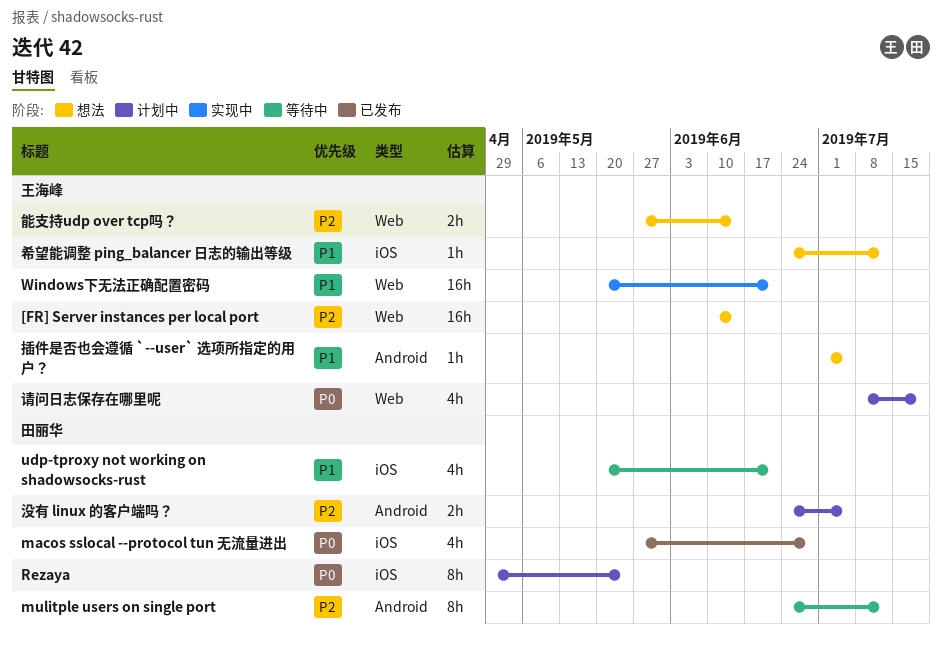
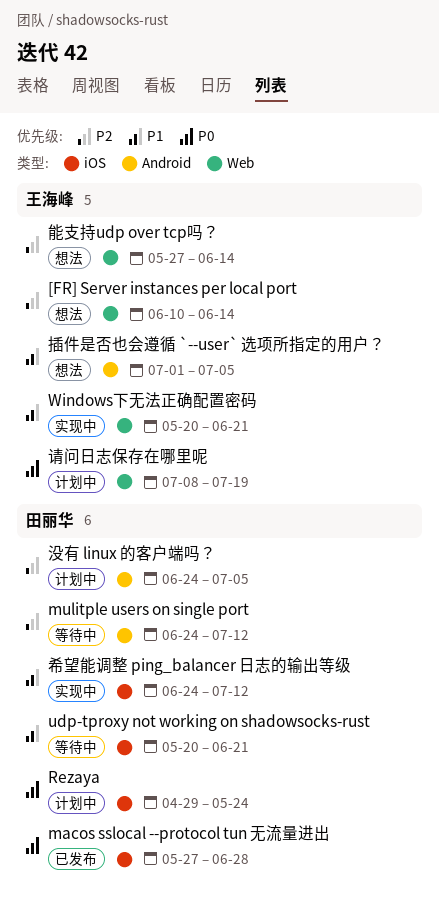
希望能调整 ping_balancer 日志的输出等级, status: 想法 -> 实现中
希望能调整 ping_balancer 日志的输出等级, owner: 王海峰 -> 田丽华

